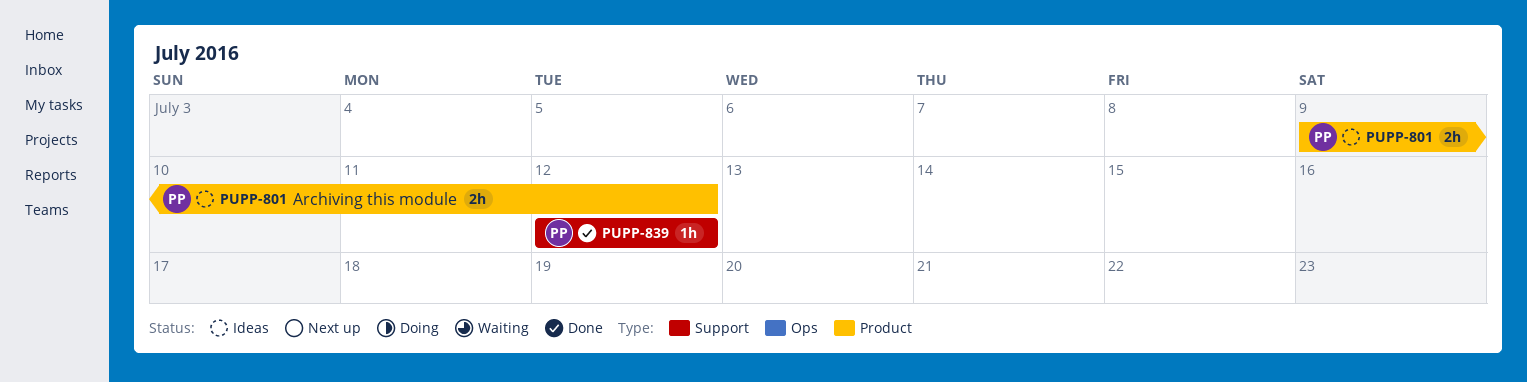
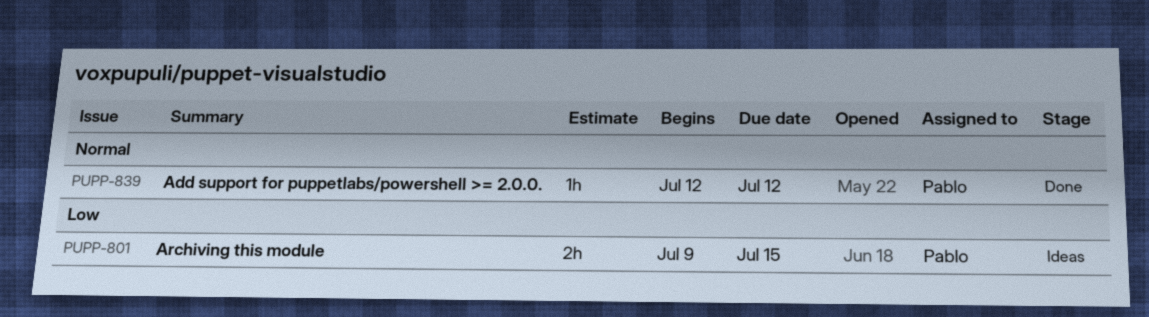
PUPP-801, due: Jul 12 -> Jul 15

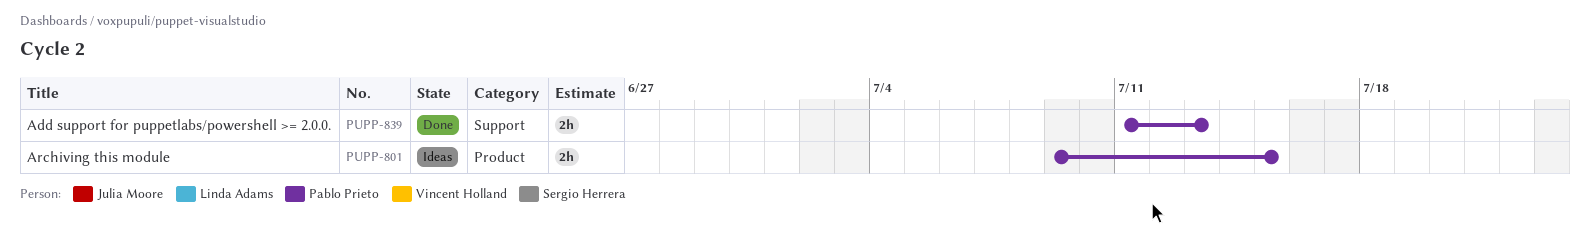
PUPP-839, estimate: 1h -> 2h
PUPP-839, start: Jul 12 -> Jul 11
PUPP-839, due: Jul 12 -> Jul 13

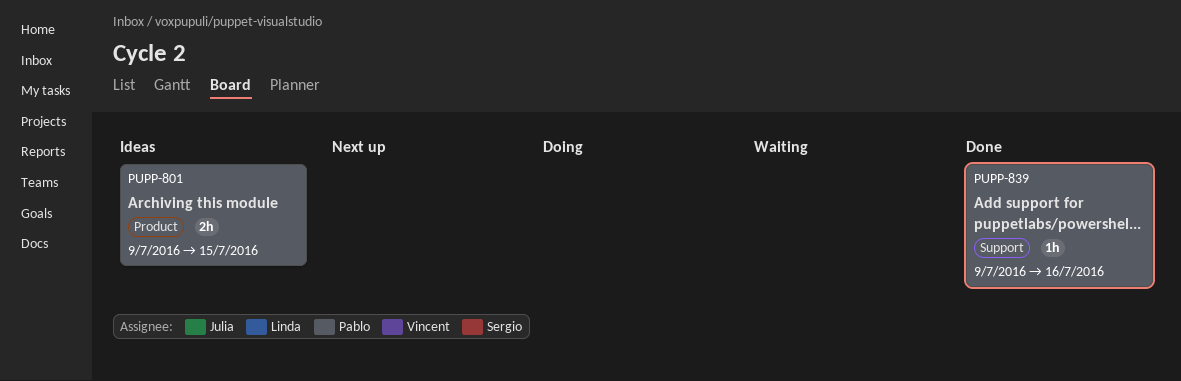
PUPP-839, estimate: 2h -> 1h
PUPP-839, start: Jul 11 -> Jul 9
PUPP-839, due: Jul 13 -> Jul 16

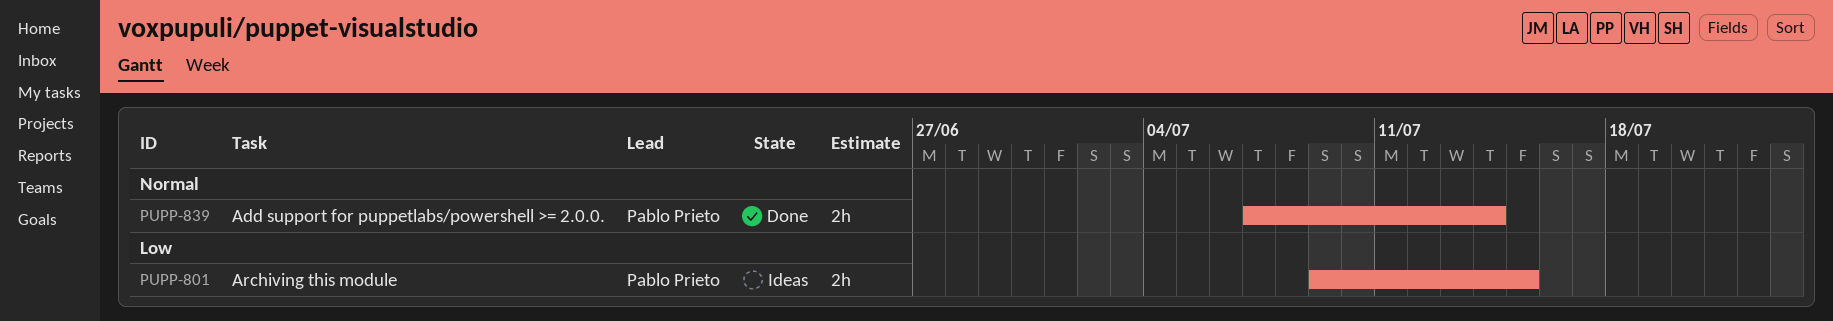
PUPP-839, estimate: 1h -> 2h
PUPP-839, start: Jul 9 -> Jul 7
PUPP-839, due: Jul 16 -> Jul 14

